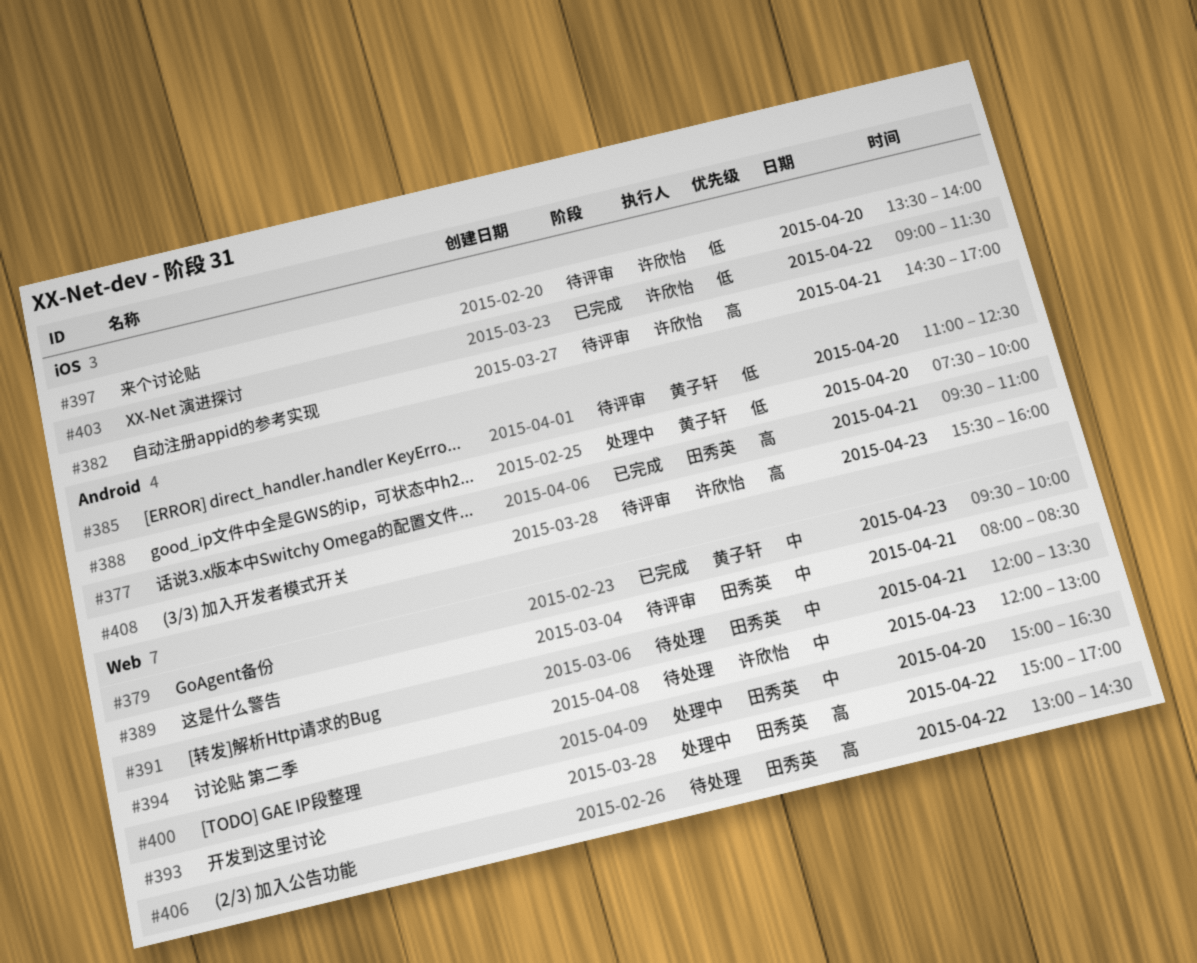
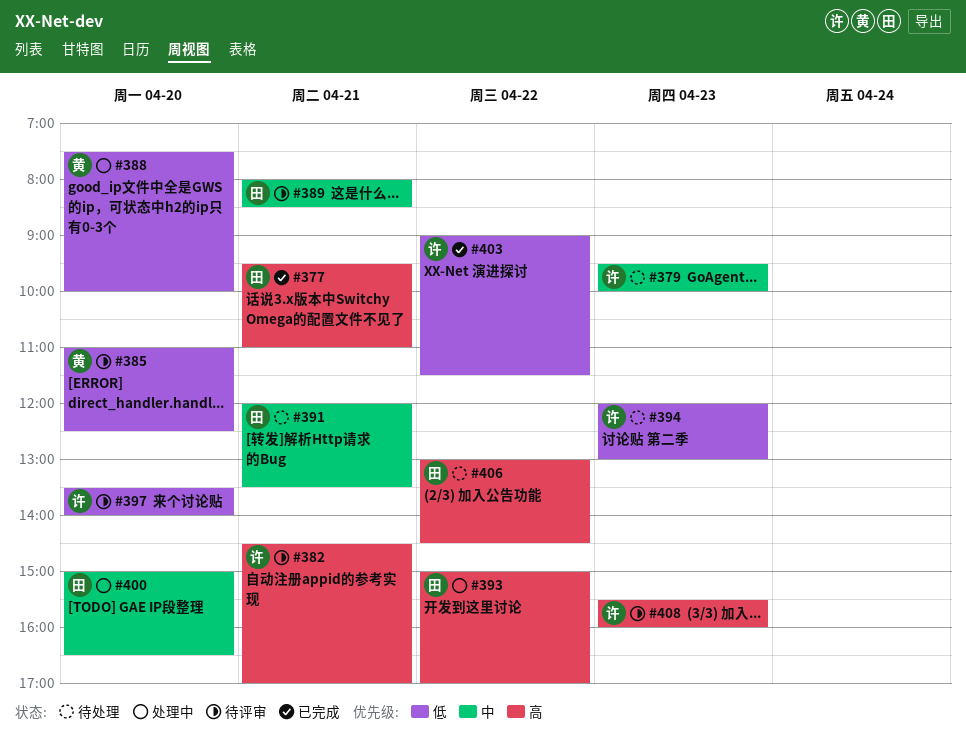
#379, status: 已完成 -> 待处理
#379, owner: 黄子轩 -> 许欣怡
#394, priority: 中 -> 低

